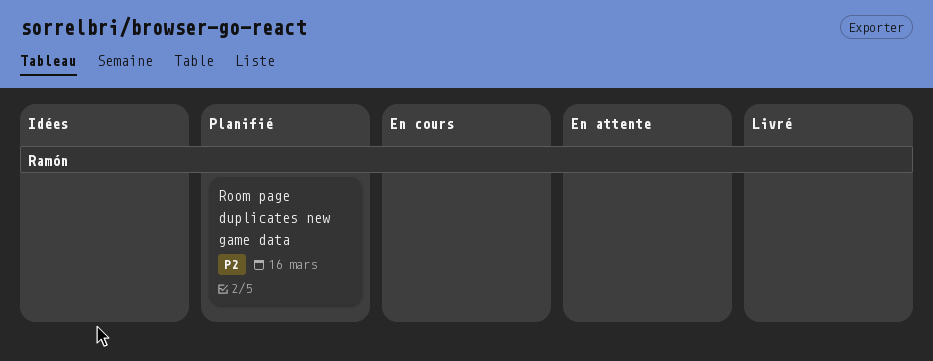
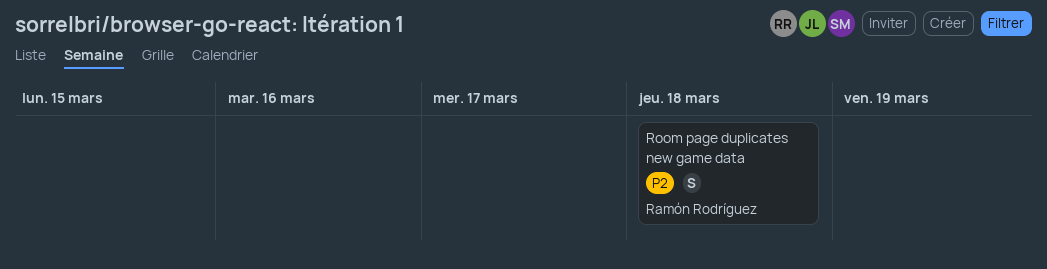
Room page duplicates new game data, due: Mar 16 -> Mar 18

